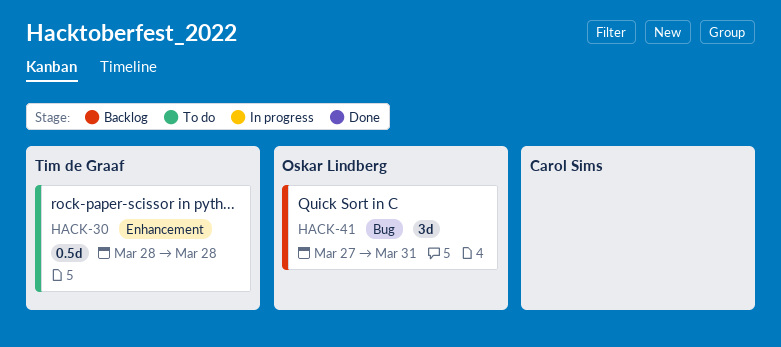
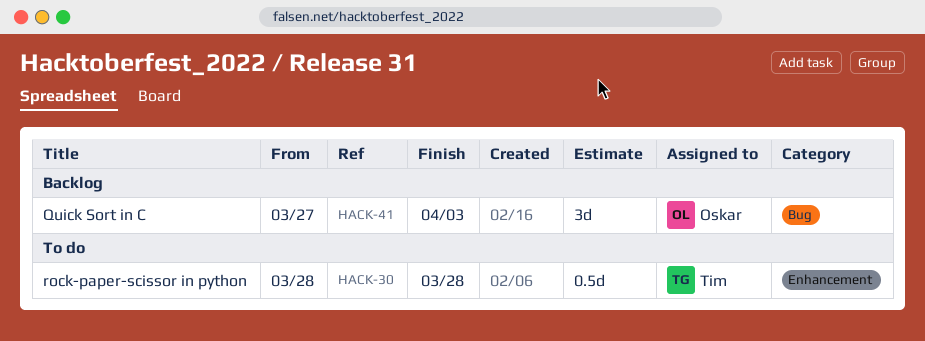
HACK-41, due: Mar 31 -> Apr 3

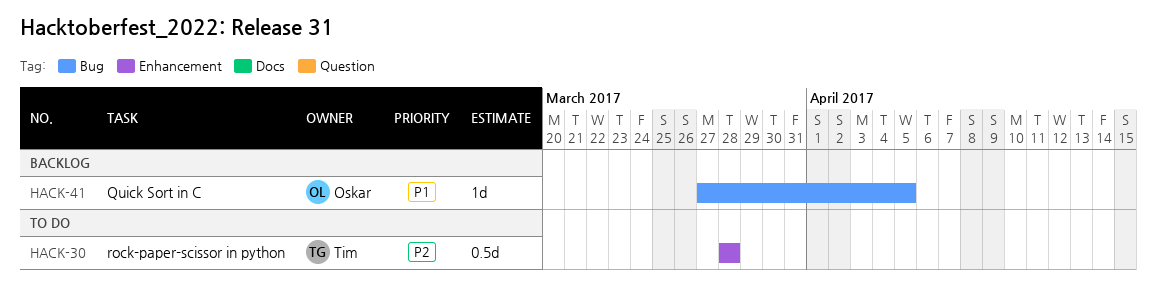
HACK-41, estimate: 3d -> 1d
HACK-41, due: Apr 3 -> Apr 5

